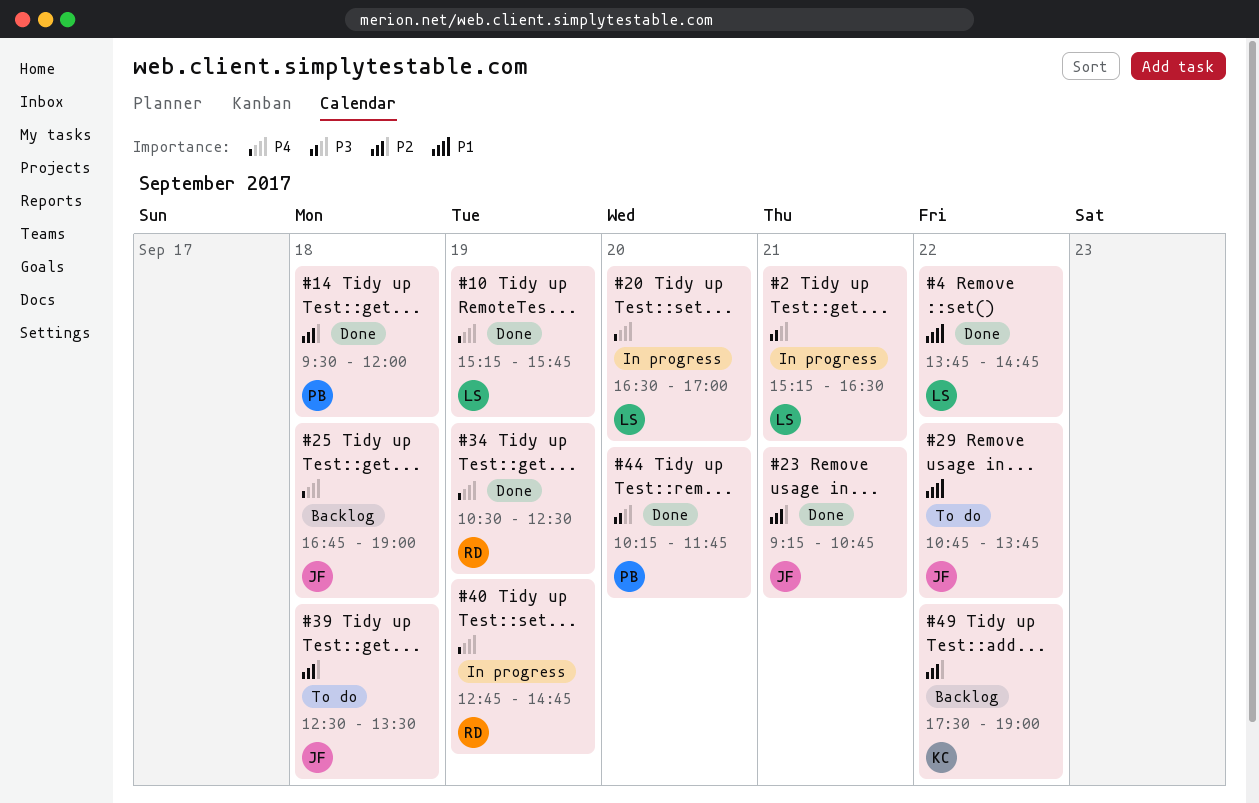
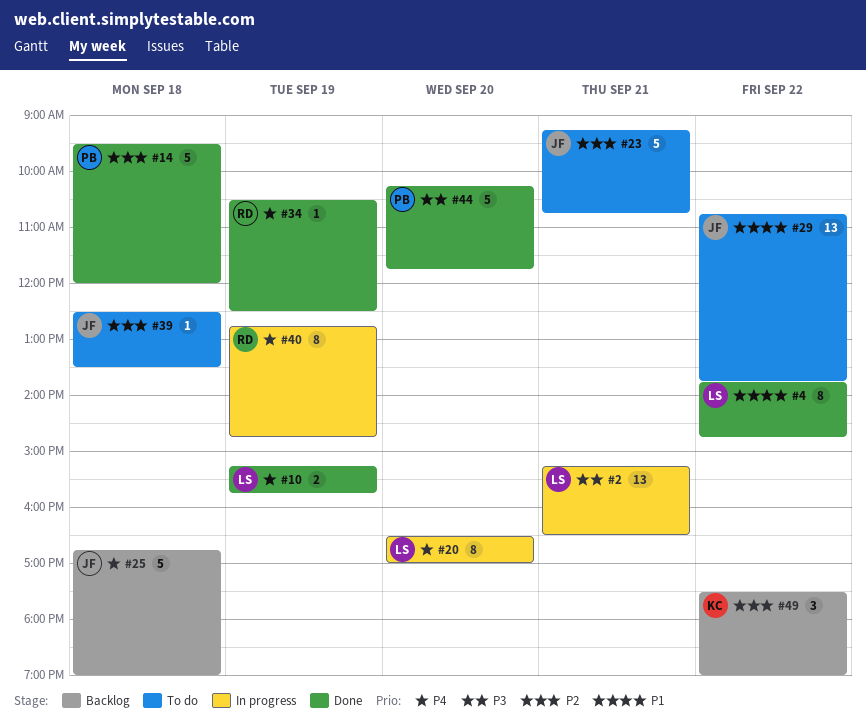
#23, status: Done -> To do

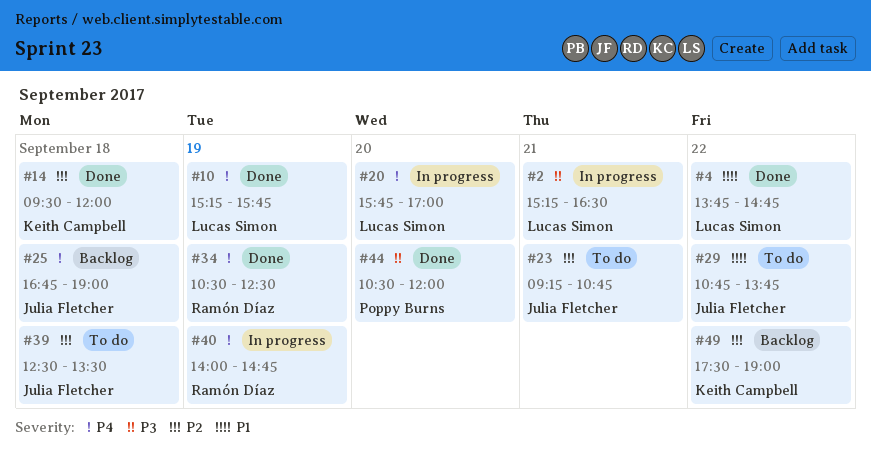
#14, owner: Poppy Burns -> Keith Campbell
#20, begins: 16:30 -> 15:45
#40, begins: 12:45 -> 14:00
#44, begins: 10:15 -> 10:30
#44, ends: 11:45 -> 12:00

